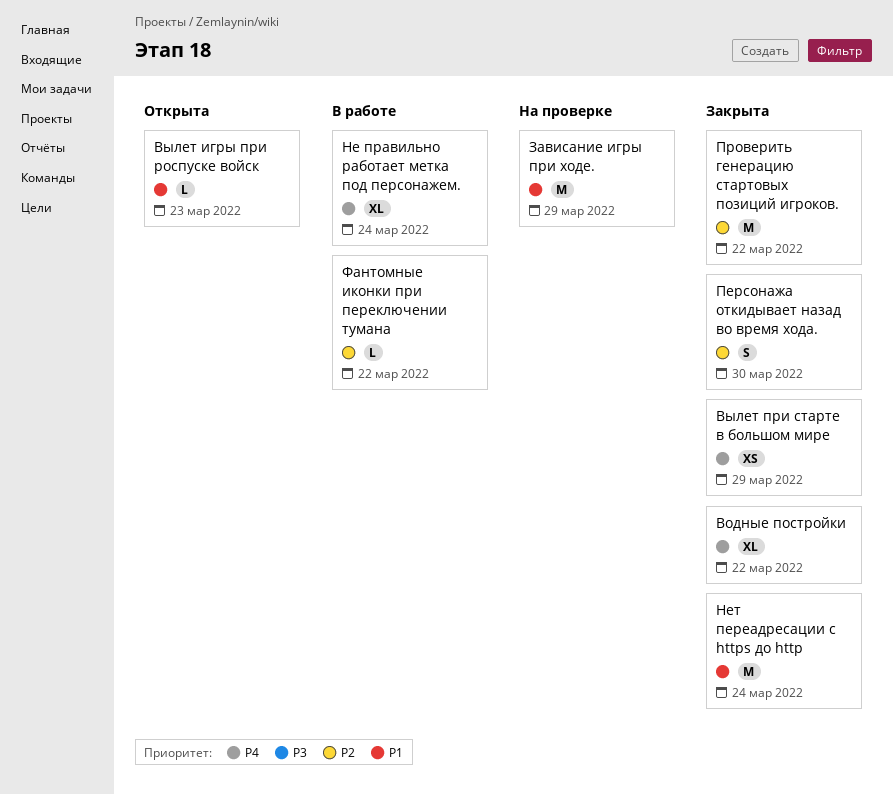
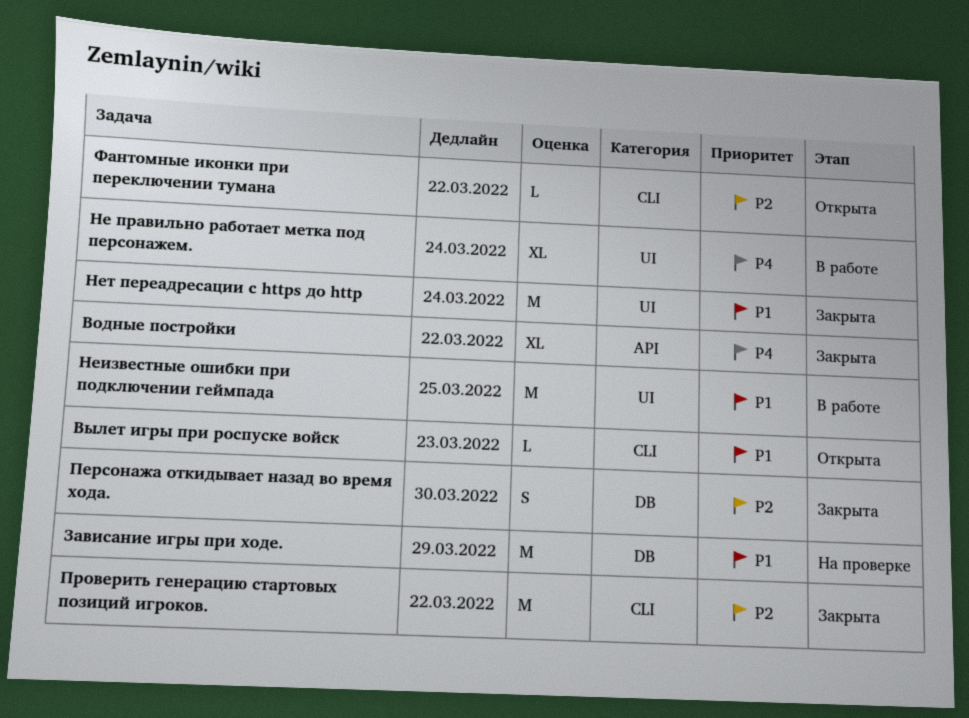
Вылет при старте в большом мире: present -> none
Неизвестные ошибки при подключении геймпада: none -> present
Фантомные иконки при переключении тумана, status: В работе -> Открыта

